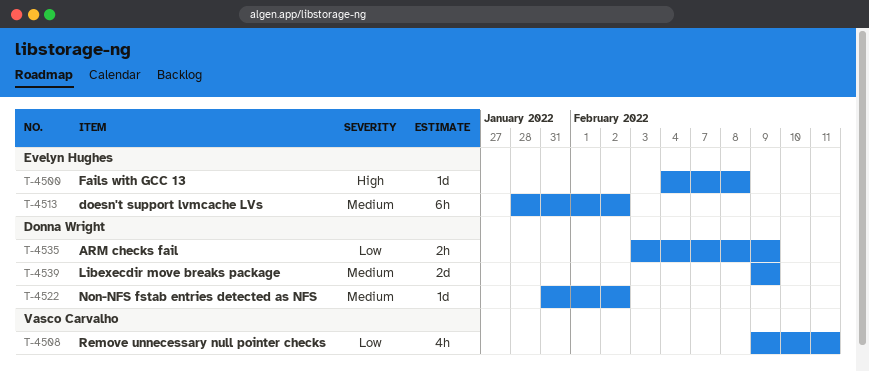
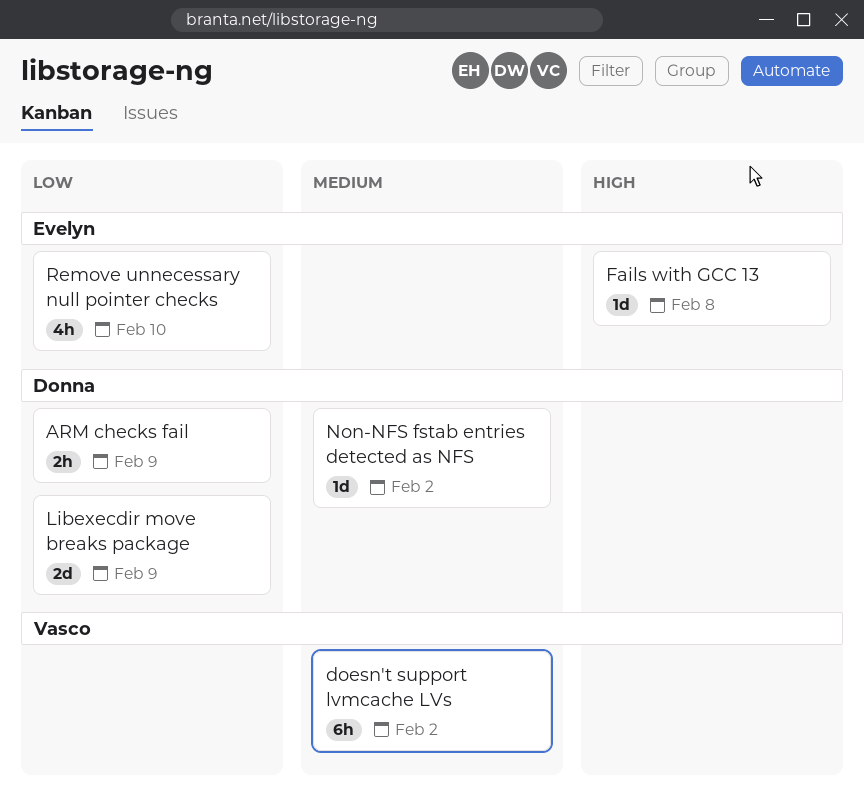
doesn't support lvmcache LVs, owner: Evelyn Hughes -> Vasco Carvalho
Libexecdir move breaks package, priority: Medium -> Low
Remove unnecessary null pointer checks, owner: Vasco Carvalho -> Evelyn Hughes
Remove unnecessary null pointer checks, due: Feb 11 -> Feb 10

